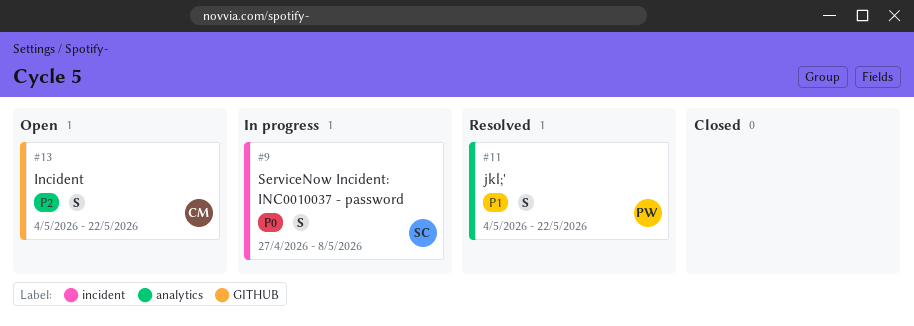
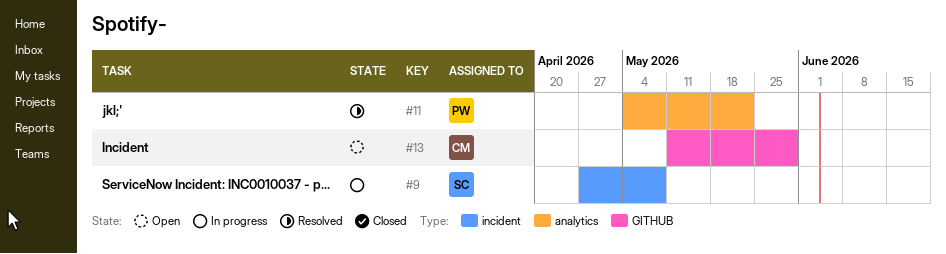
#13, start: May 4 -> May 11
#13, due: May 22 -> May 29

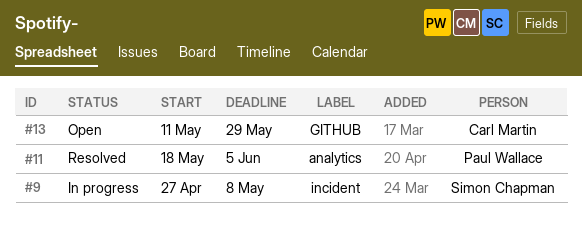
#11, start: May 4 -> May 18
#11, due: May 22 -> Jun 5

